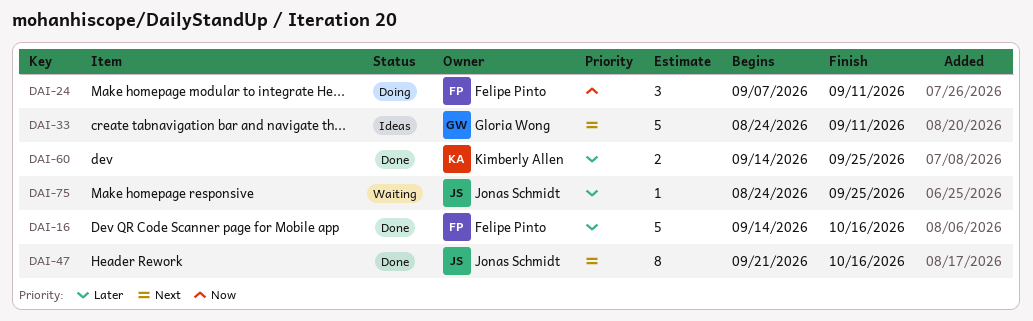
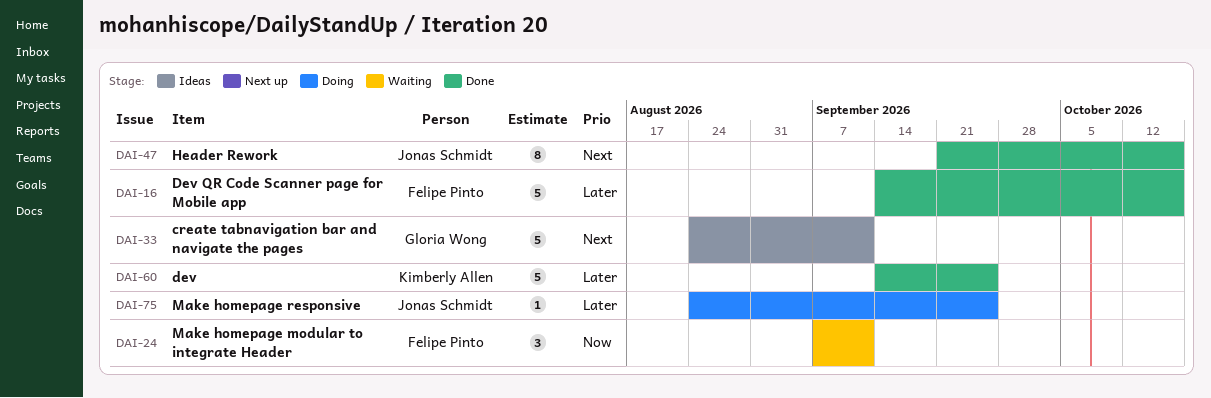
DAI-24, status: Doing -> Waiting
DAI-60, estimate: 2 -> 5
DAI-75, status: Waiting -> Doing

